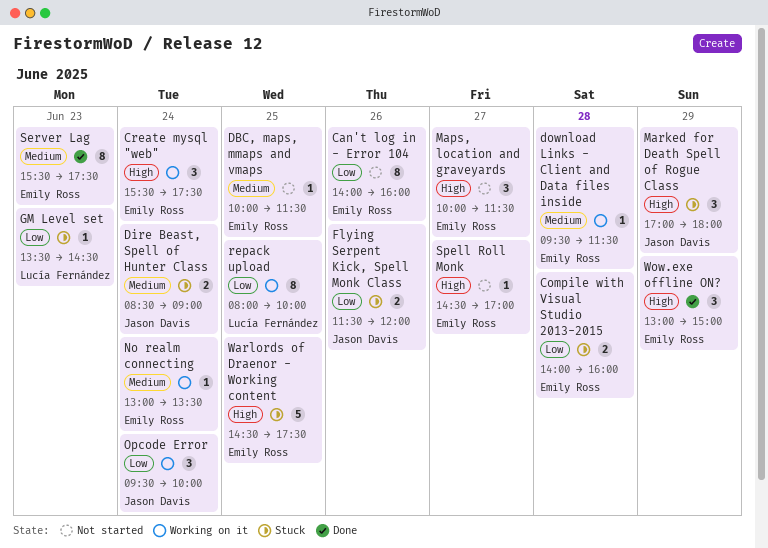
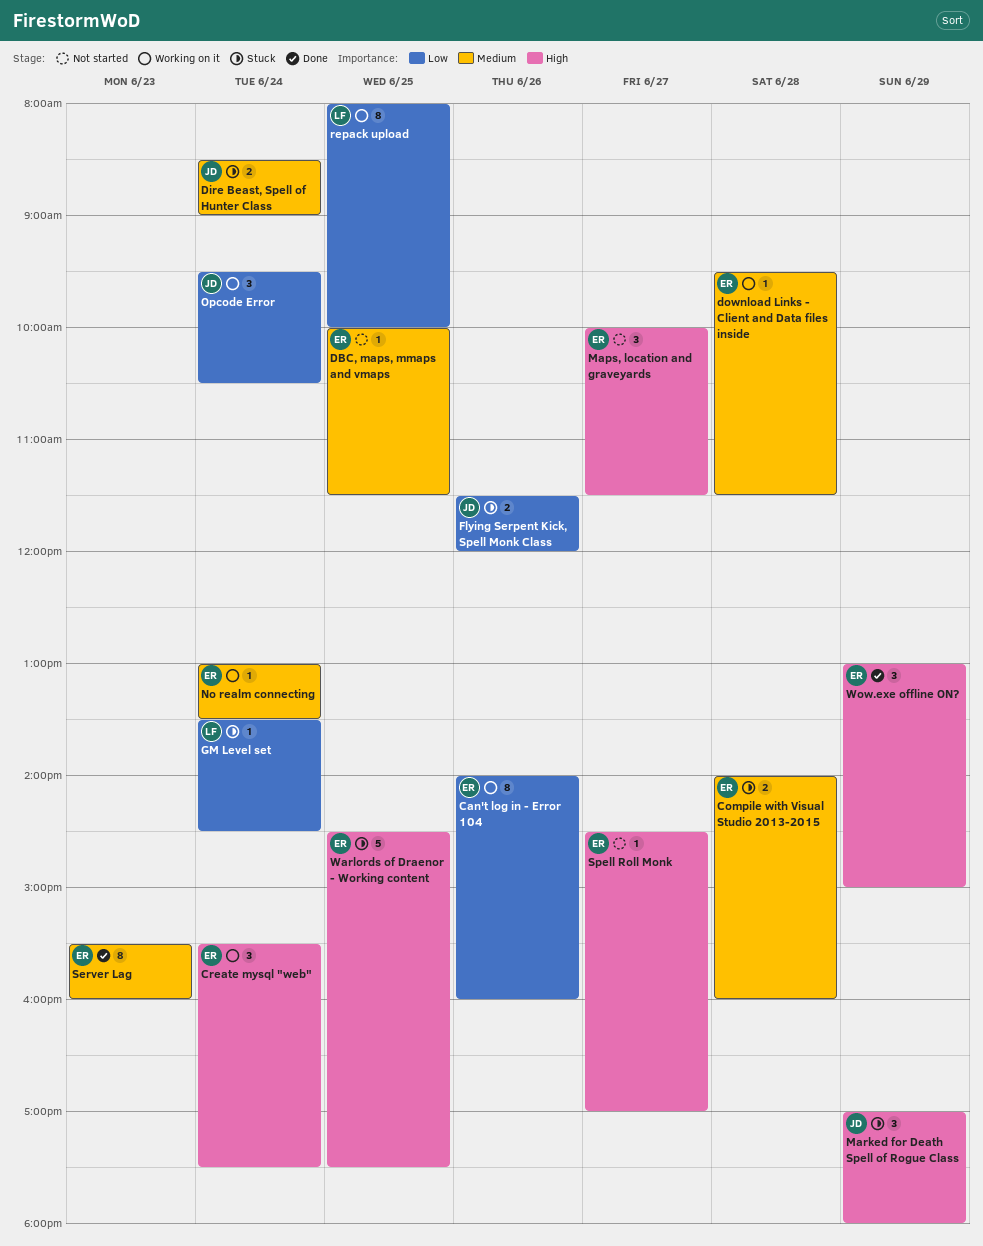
Can't log in - Error 104, status: Not started -> Working on it
Compile with Visual Studio 2013-2015, priority: Low -> Medium
GM Level set, day: Jun 23 -> Jun 24
Opcode Error, ends: 10:00 -> 10:30
Server Lag, ends: 17:30 -> 16:00

